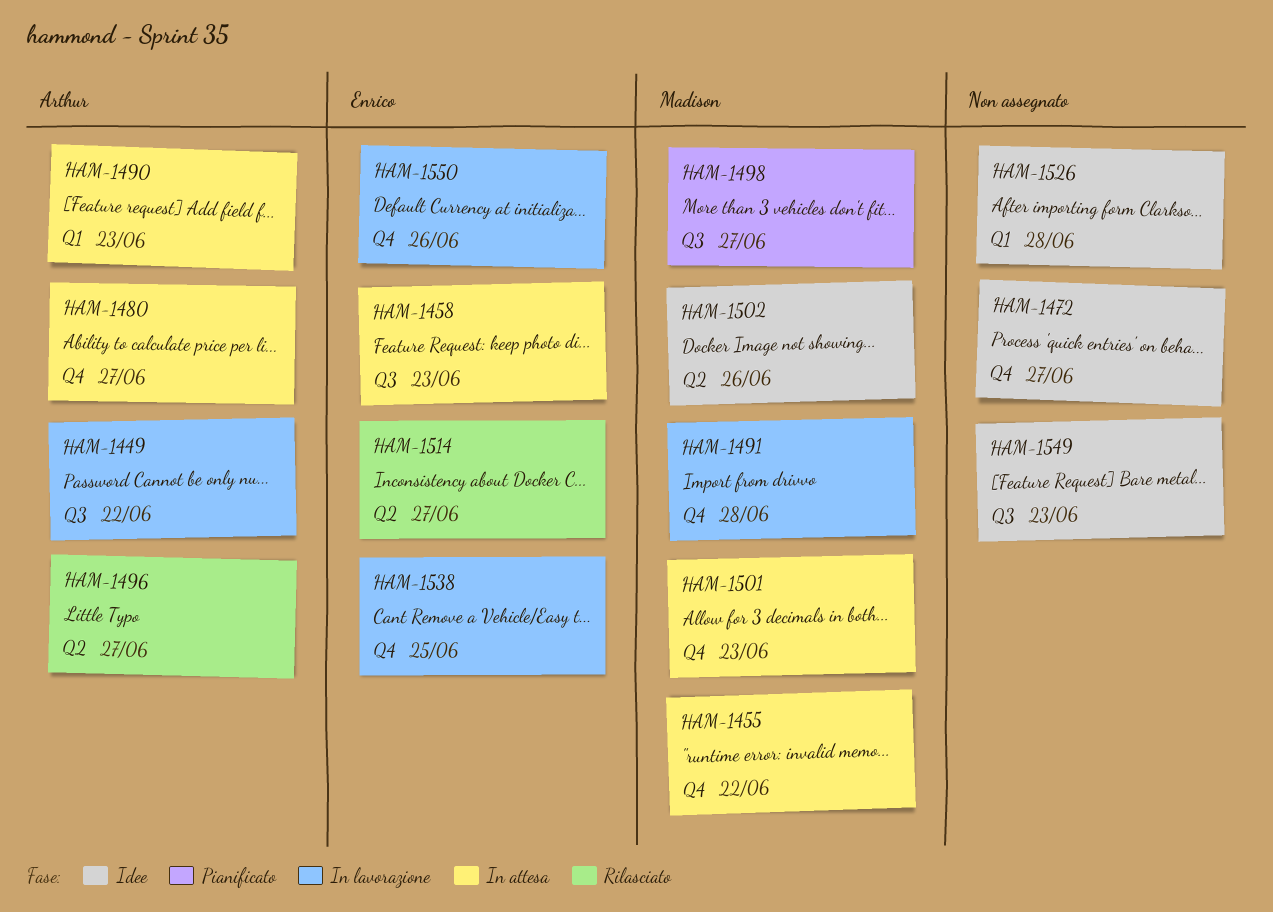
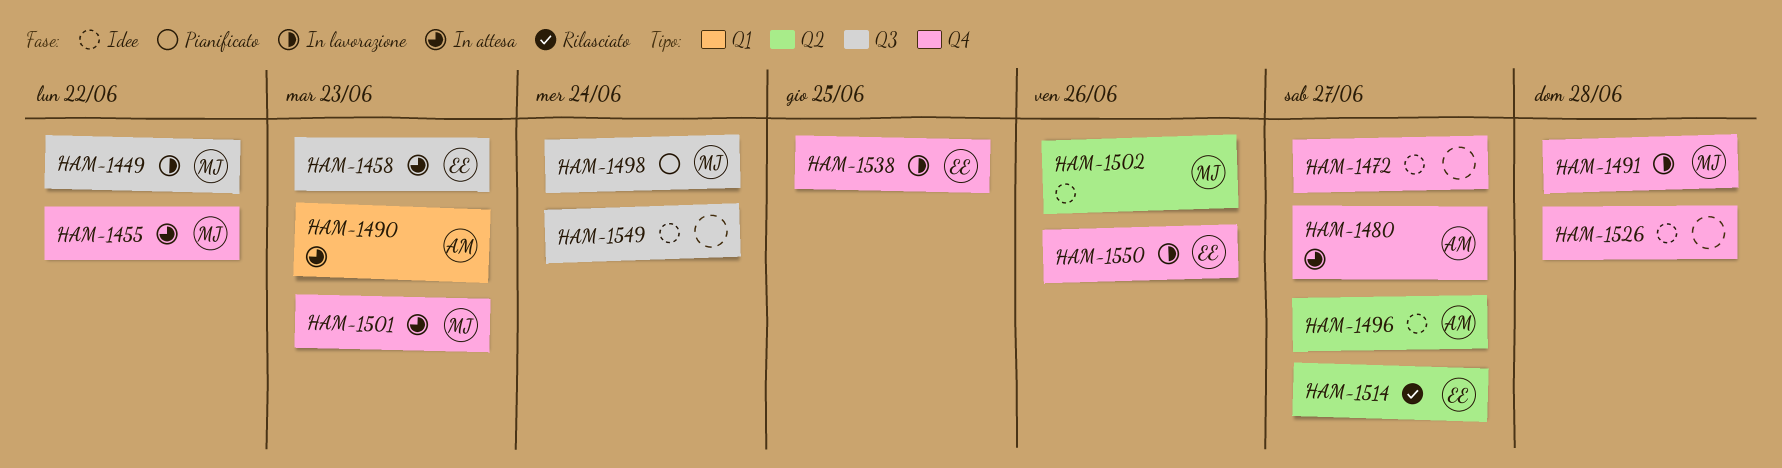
HAM-1449, owner: Arthur -> Madison
HAM-1496, status: Rilasciato -> Idee
HAM-1498, due: Jun 27 -> Jun 24
HAM-1526, label: Q1 -> Q4
HAM-1549, due: Jun 23 -> Jun 24

